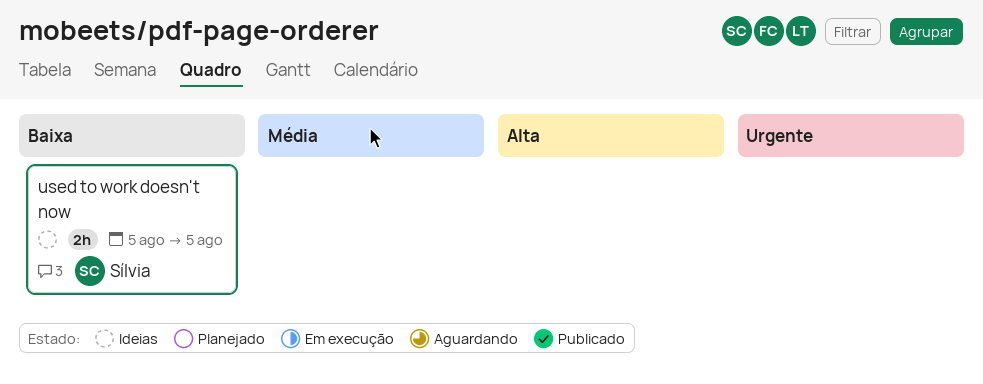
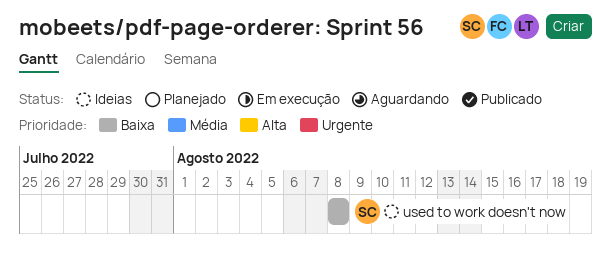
used to work doesn't now, start: Aug 5 -> Aug 8
used to work doesn't now, due: Aug 5 -> Aug 8

